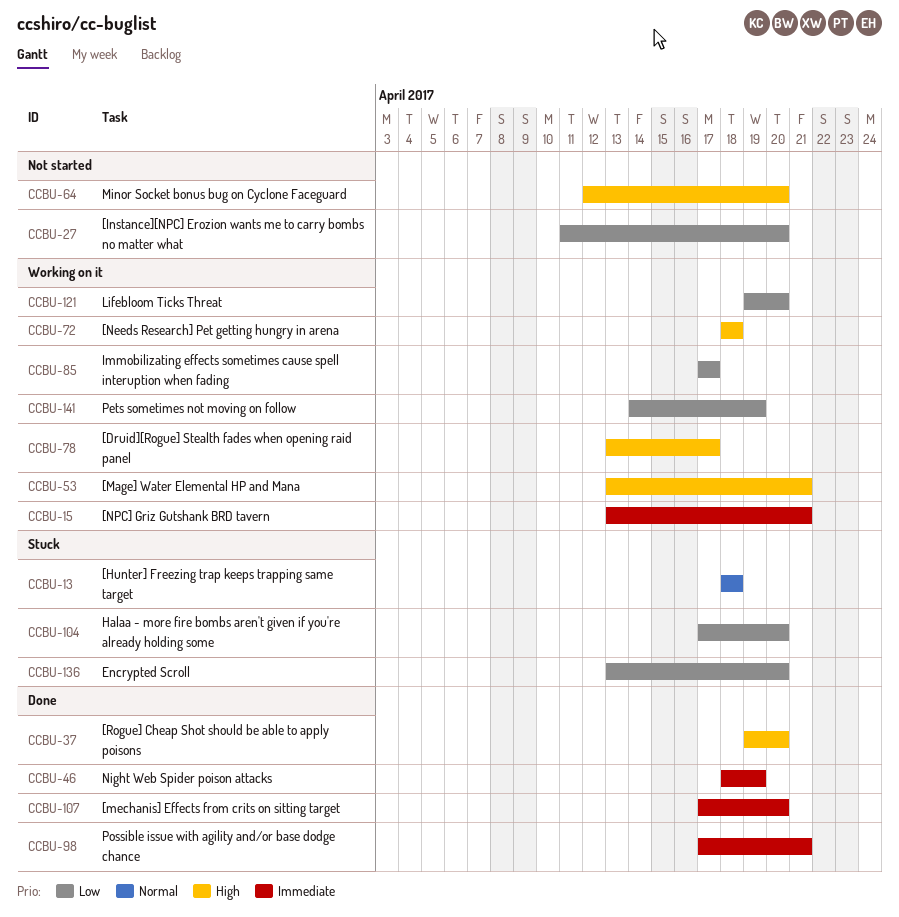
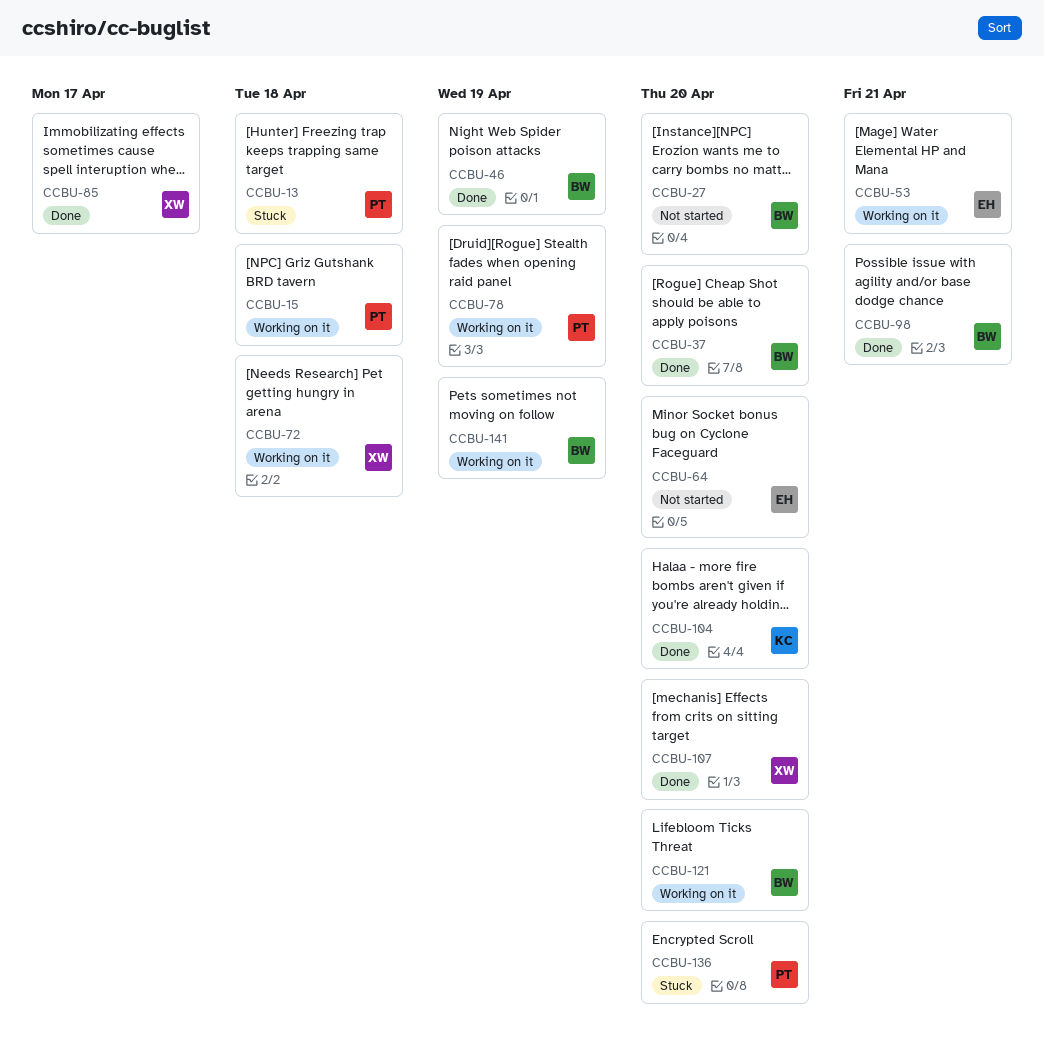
CCBU-15, due: Apr 21 -> Apr 18
CCBU-78, due: Apr 17 -> Apr 19
CCBU-85, status: Working on it -> Done
CCBU-104, status: Stuck -> Done

